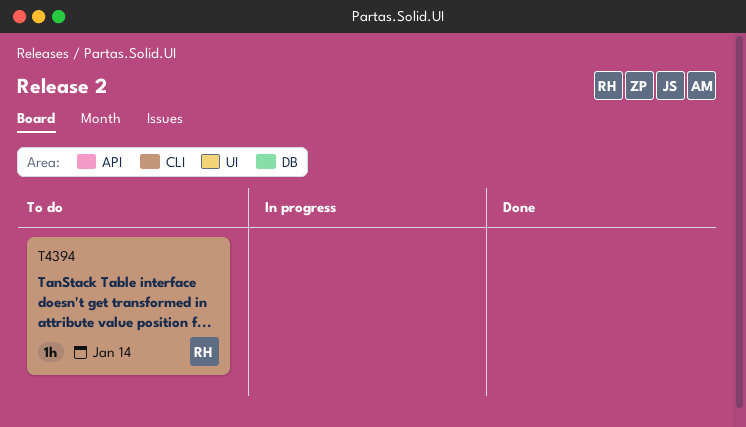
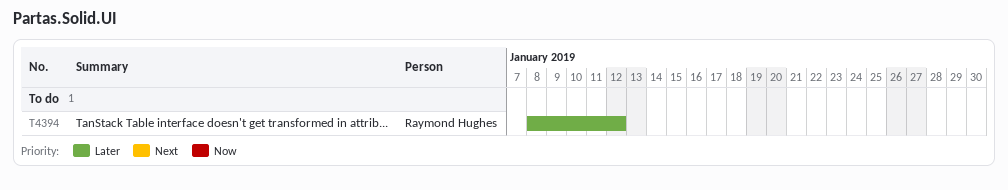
T4394, due: Jan 14 -> Jan 12

